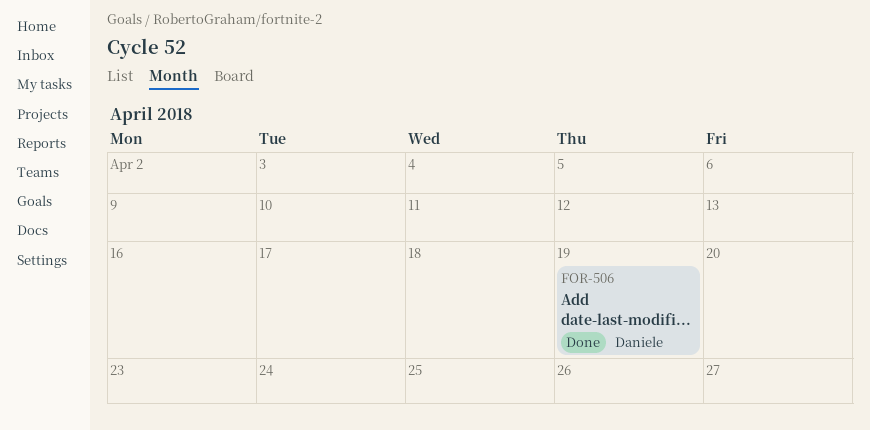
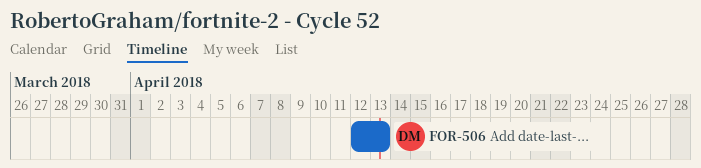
FOR-506, due: Apr 19 -> Apr 13

